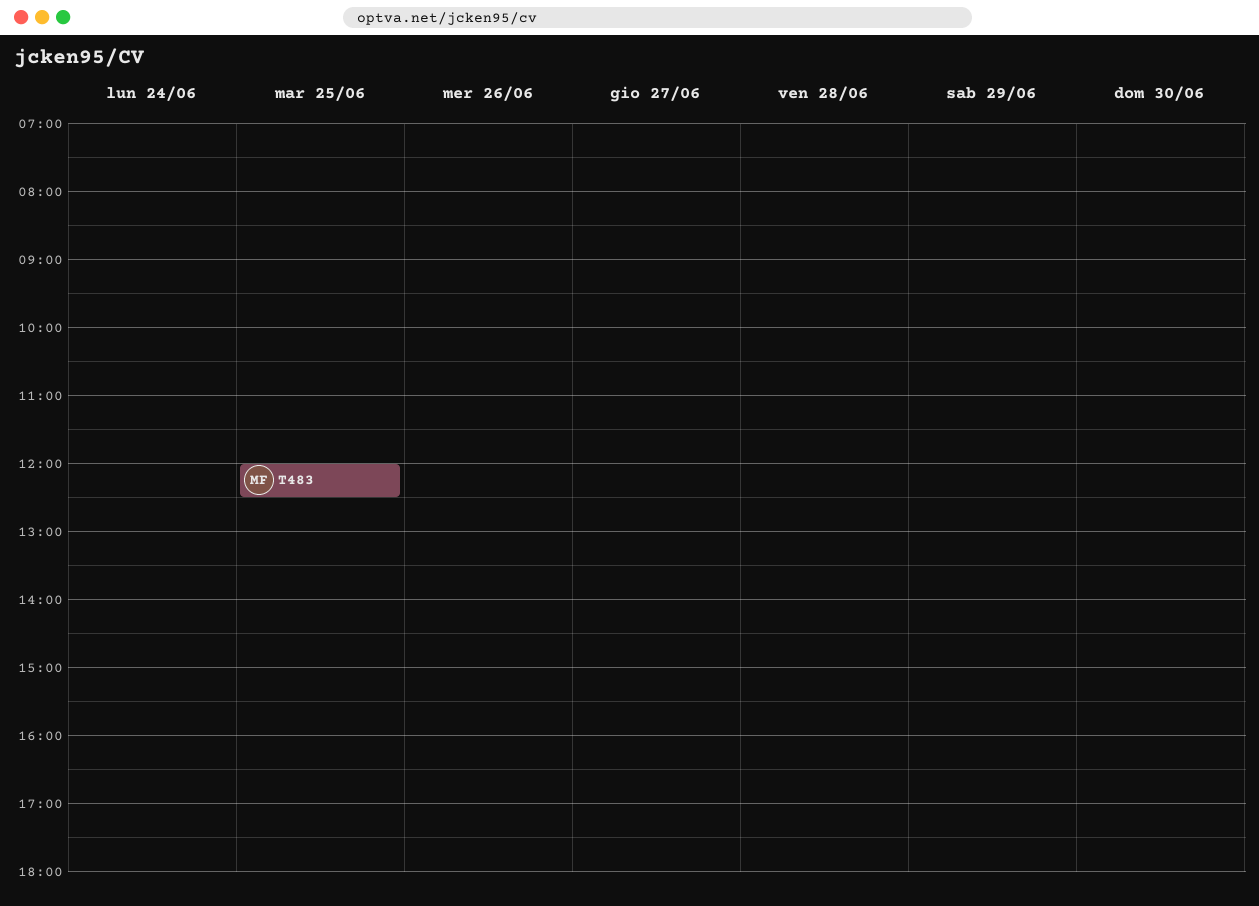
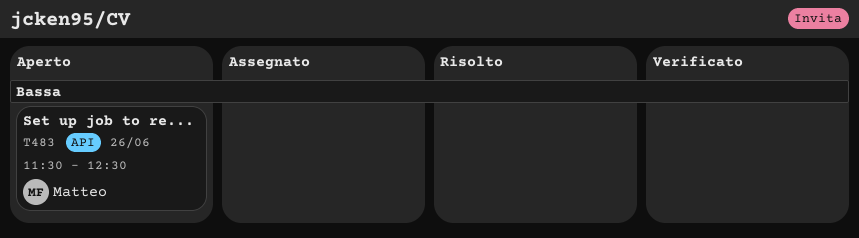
T483, day: Jun 25 -> Jun 26
T483, begins: 12:00 -> 11:30

